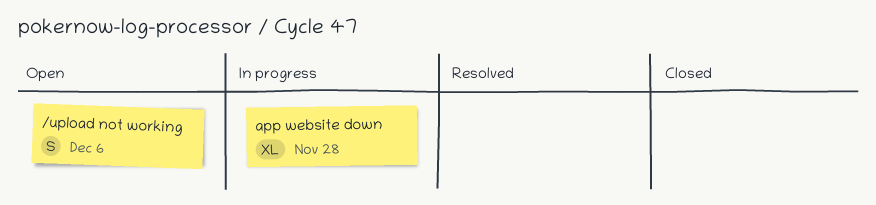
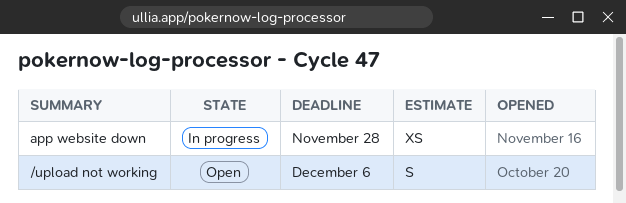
app website down, estimate: XL -> XS

